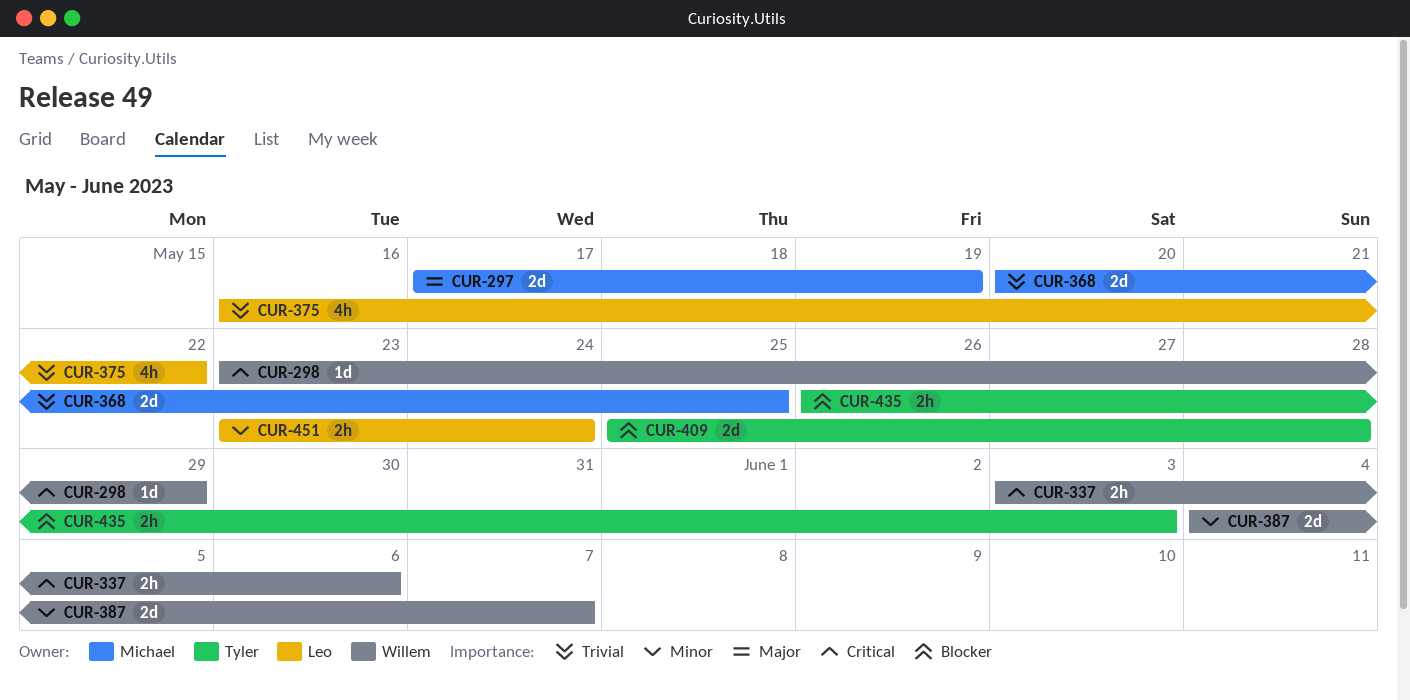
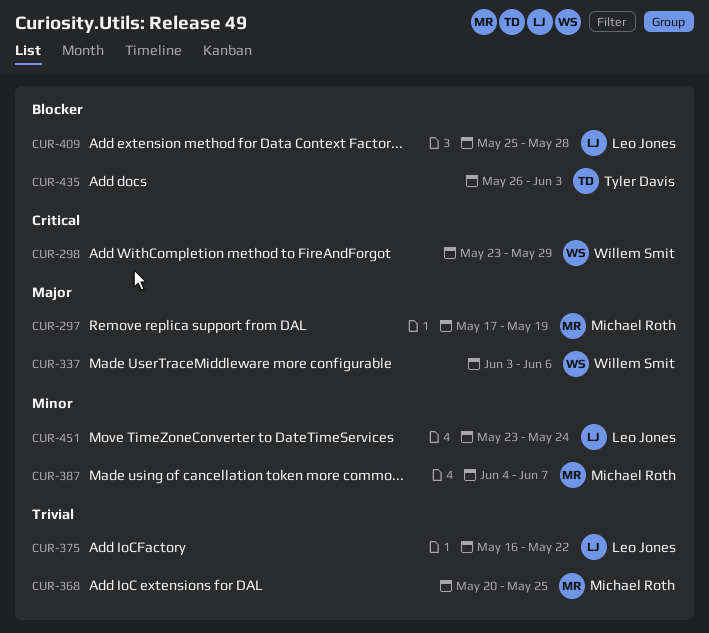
CUR-337, priority: Critical -> Major
CUR-387, owner: Willem Smit -> Michael Roth
CUR-409, owner: Tyler Davis -> Leo Jones

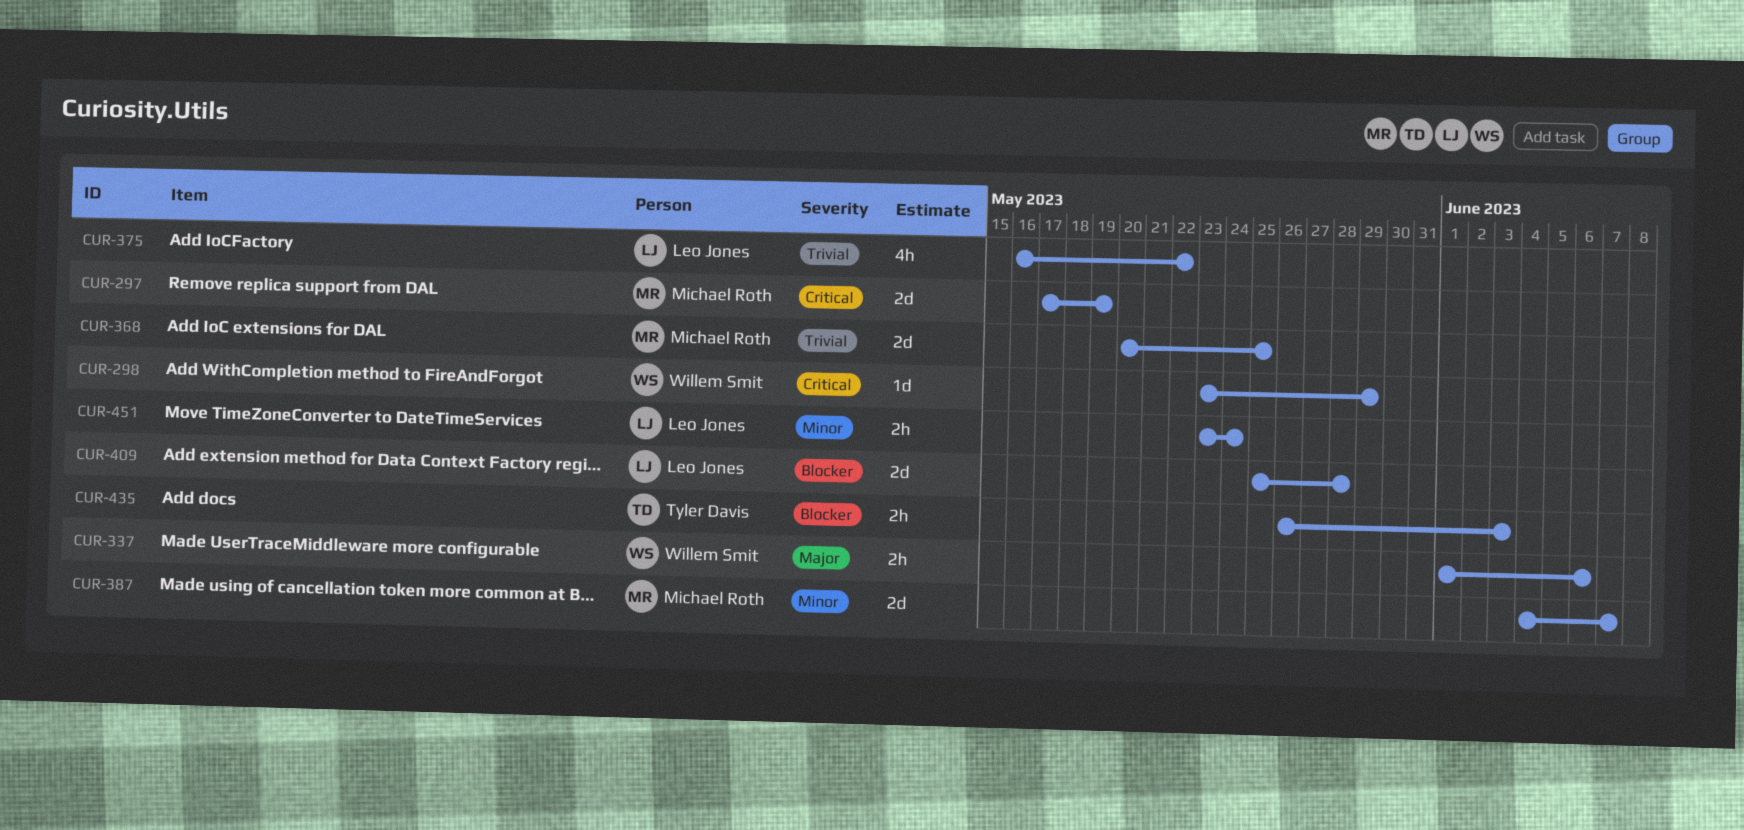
CUR-297, priority: Major -> Critical
CUR-337, start: Jun 3 -> Jun 1

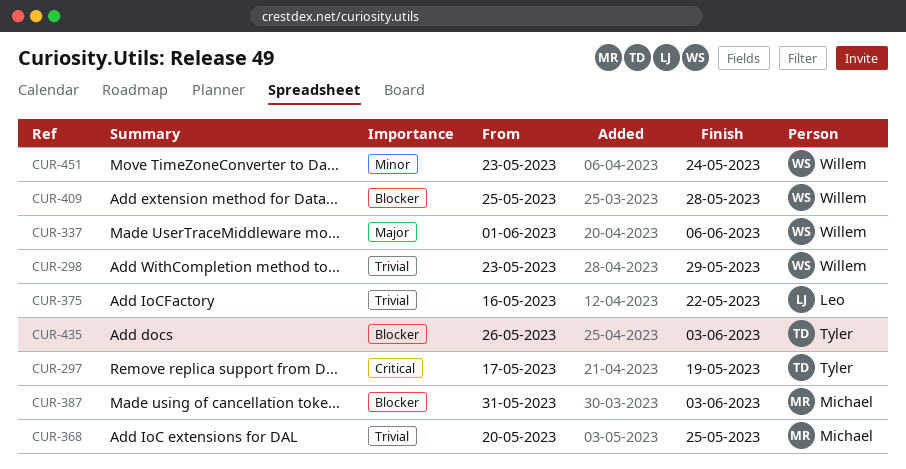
CUR-297, owner: Michael Roth -> Tyler Davis
CUR-298, priority: Critical -> Trivial
CUR-387, priority: Minor -> Blocker
CUR-387, start: Jun 4 -> May 31
CUR-387, due: Jun 7 -> Jun 3
CUR-409, owner: Leo Jones -> Willem Smit
CUR-451, owner: Leo Jones -> Willem Smit

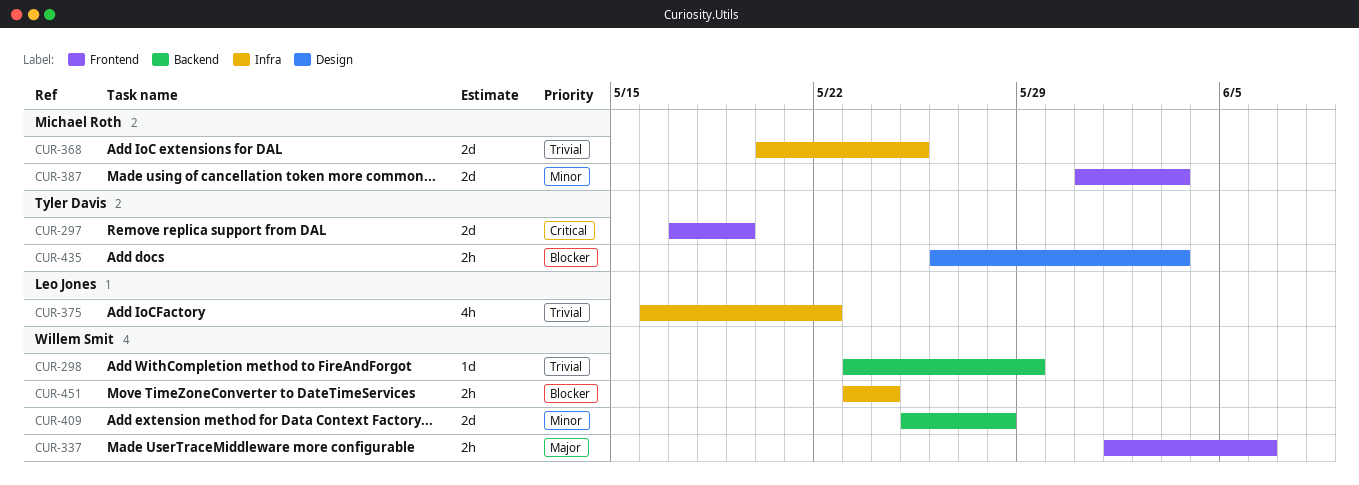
CUR-387, priority: Blocker -> Minor
CUR-409, priority: Blocker -> Minor
CUR-451, priority: Minor -> Blocker

